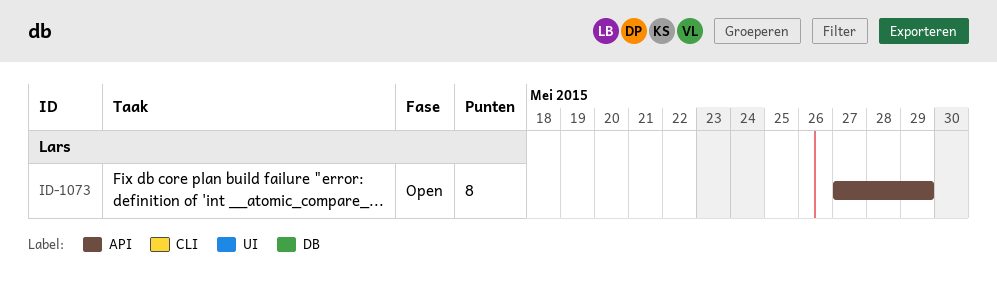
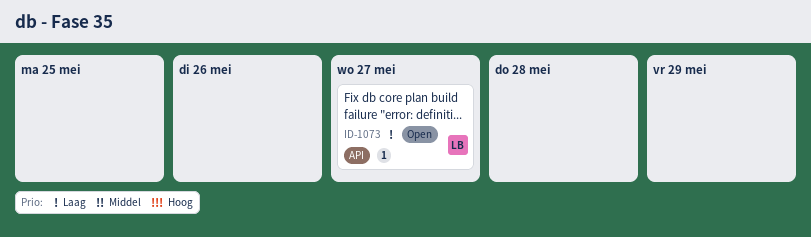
ID-1073, estimate: 8 -> 1
ID-1073, due: May 29 -> May 27

